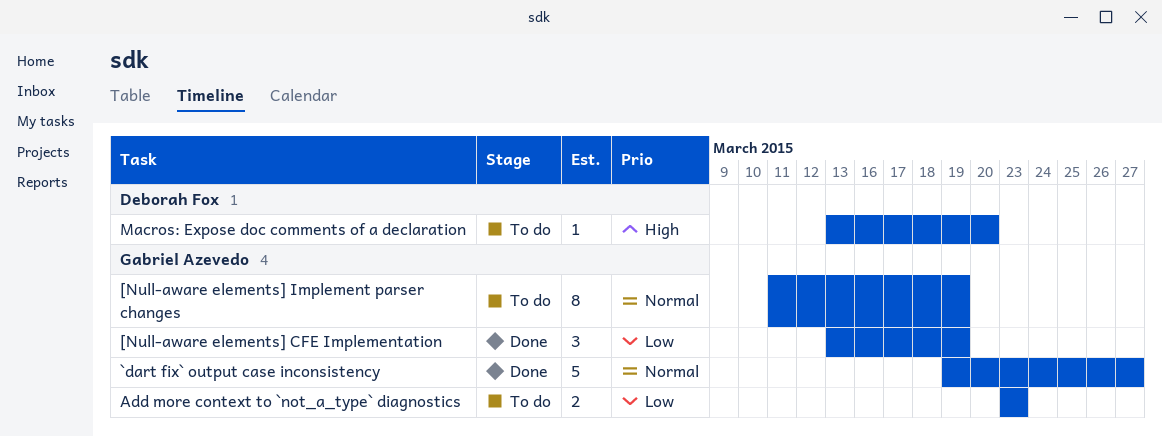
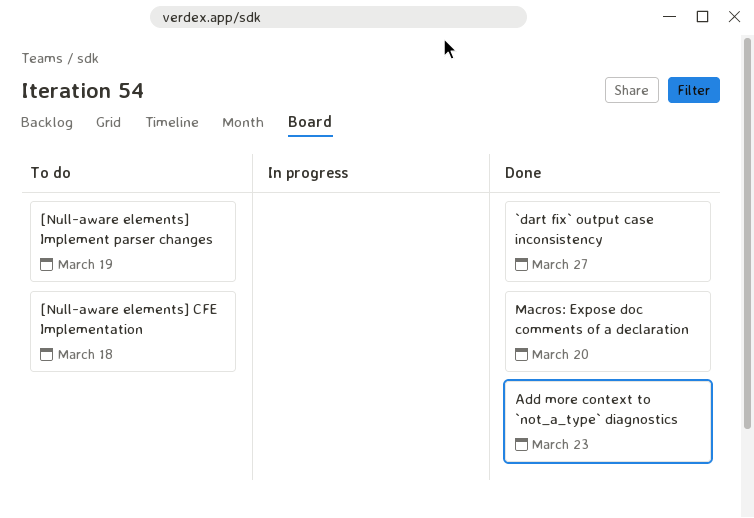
[Null-aware elements] CFE Implementation, status: Done -> To do
[Null-aware elements] CFE Implementation, due: Mar 19 -> Mar 18
Add more context to `not_a_type` diagnostics, status: To do -> Done
Macros: Expose doc comments of a declaration, status: To do -> Done

